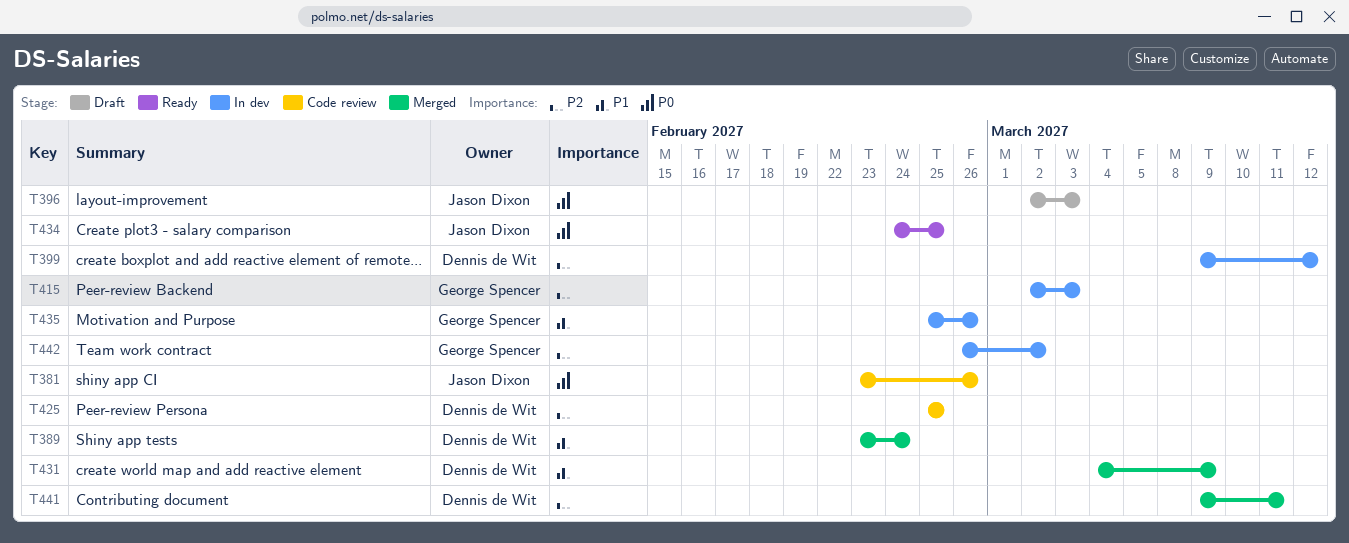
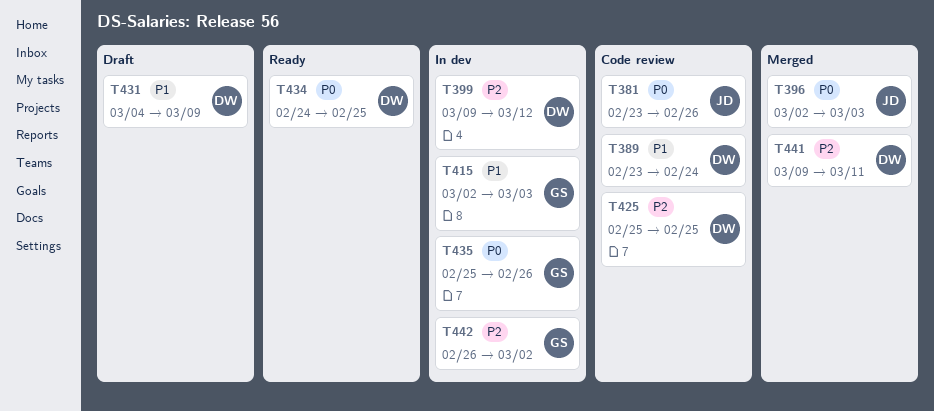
T389, status: Merged -> Code review
T396, status: Draft -> Merged
T415, priority: P2 -> P1
T431, status: Merged -> Draft
T434, owner: Jason Dixon -> Dennis de Wit
T435, priority: P1 -> P0

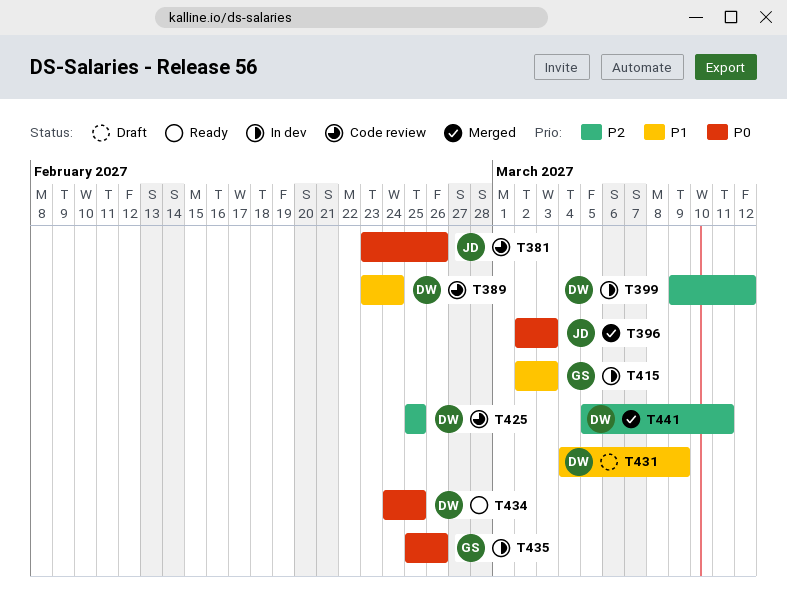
T441, start: Mar 9 -> Mar 5
T442: present -> none

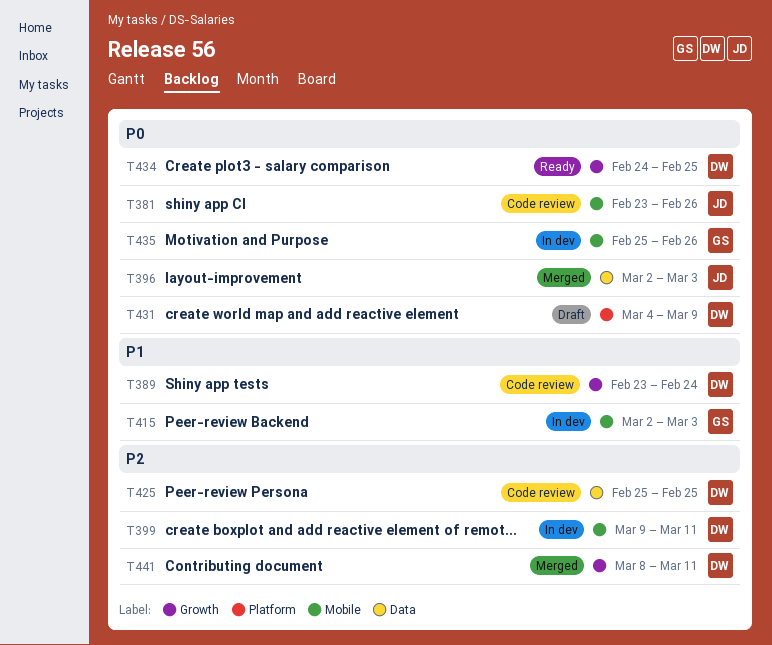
T399, due: Mar 12 -> Mar 11
T431, priority: P1 -> P0
T441, start: Mar 5 -> Mar 8

